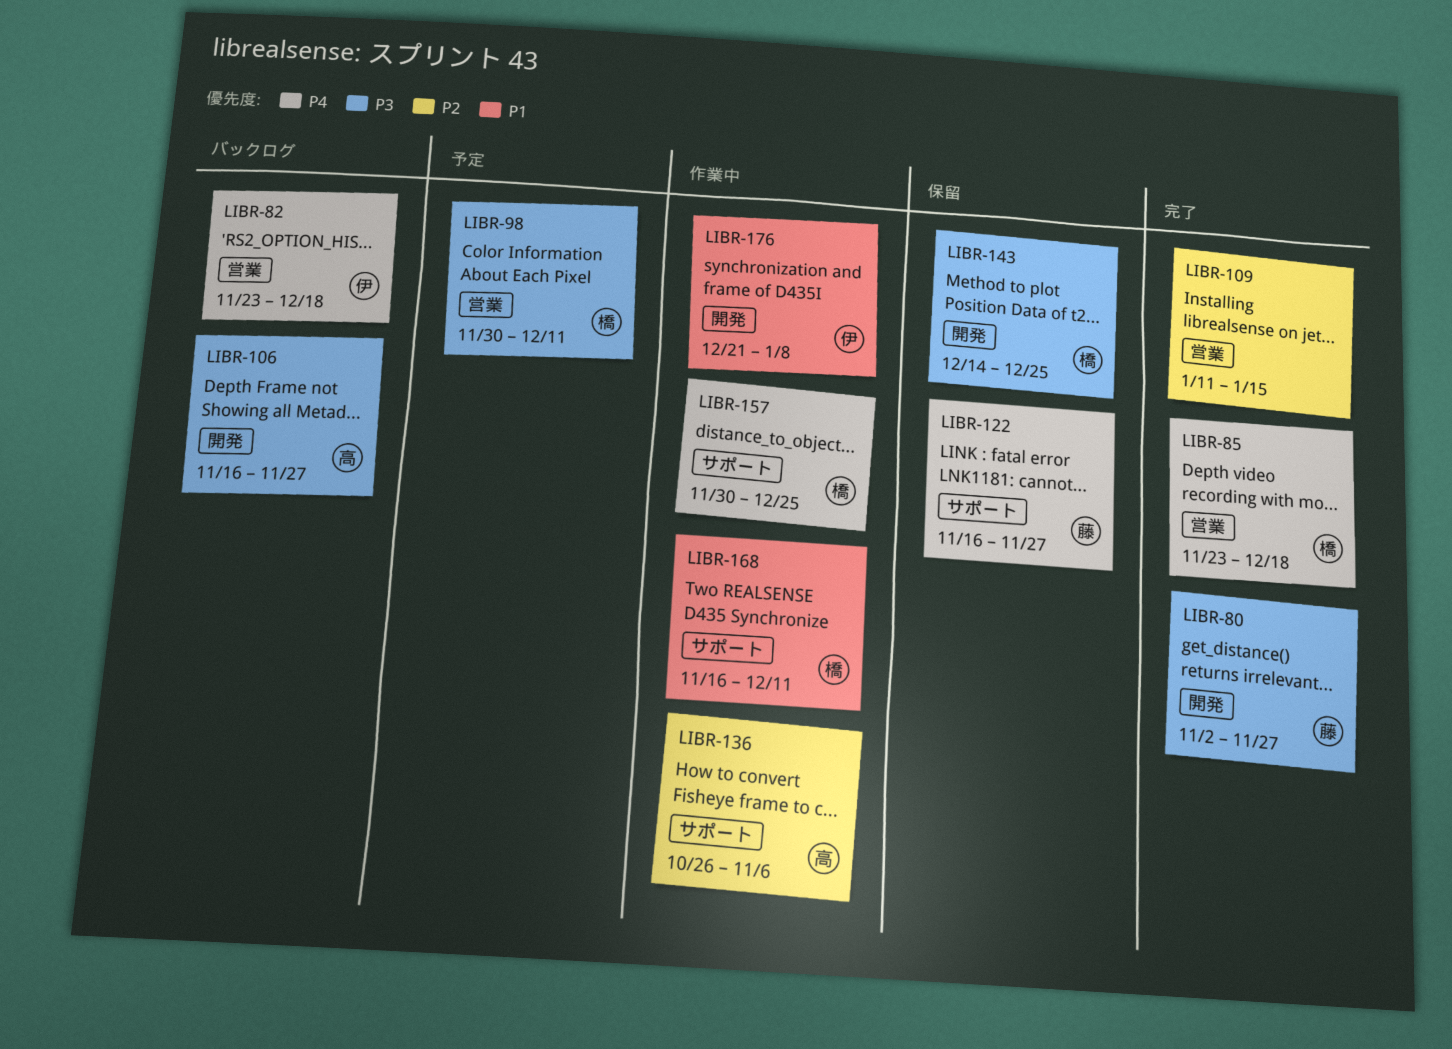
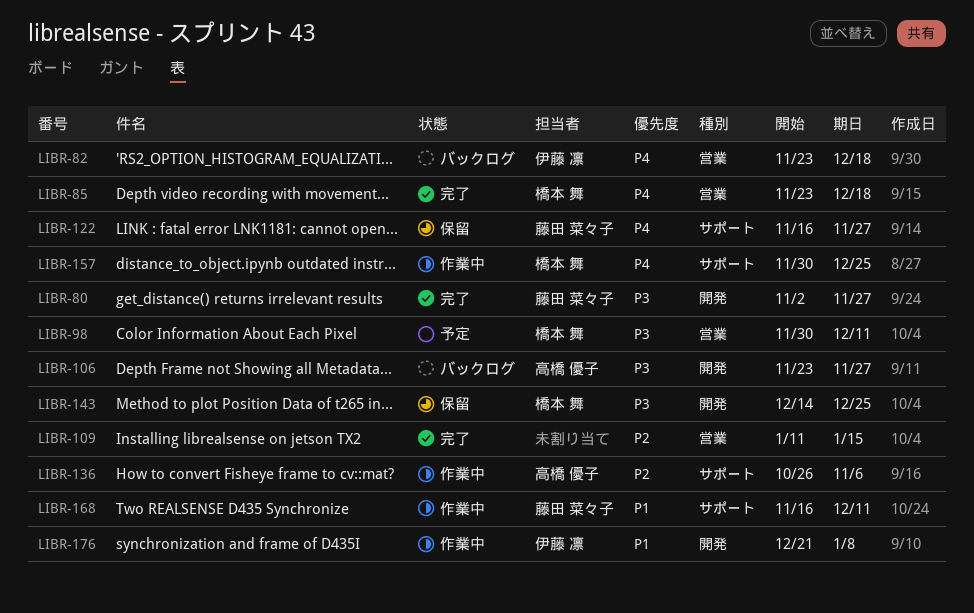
LIBR-106, start: Nov 16 -> Nov 23
LIBR-168, owner: 橋本 舞 -> 藤田 菜々子

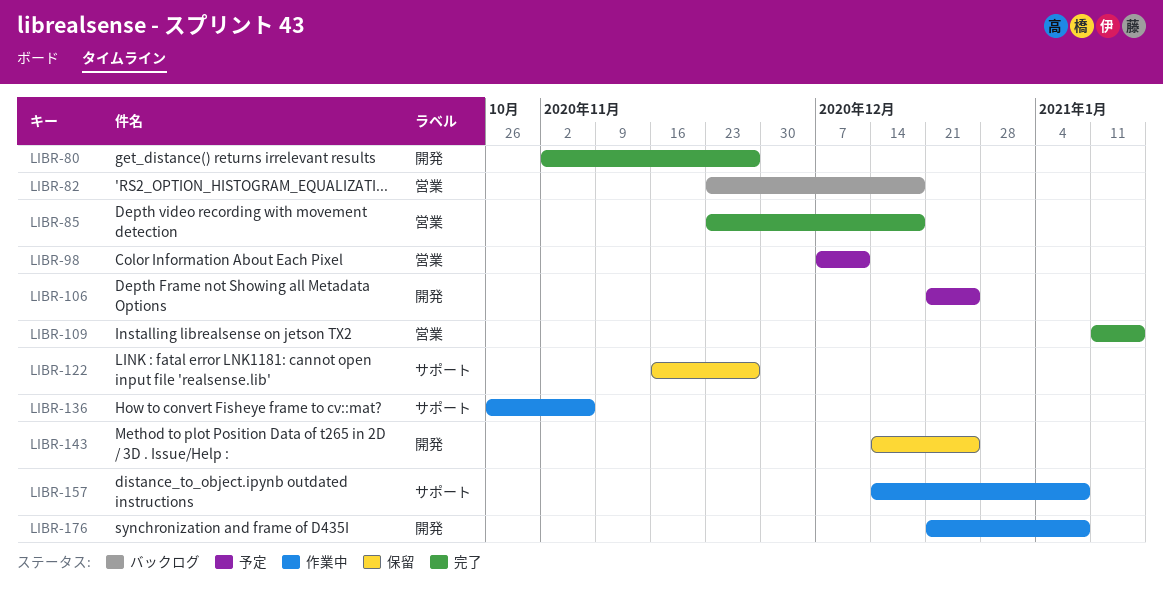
LIBR-98, start: Nov 30 -> Dec 7
LIBR-106, status: バックログ -> 予定
LIBR-106, start: Nov 23 -> Dec 21
LIBR-106, due: Nov 27 -> Dec 25
LIBR-157, start: Nov 30 -> Dec 14
LIBR-157, due: Dec 25 -> Jan 8
LIBR-168: present -> none

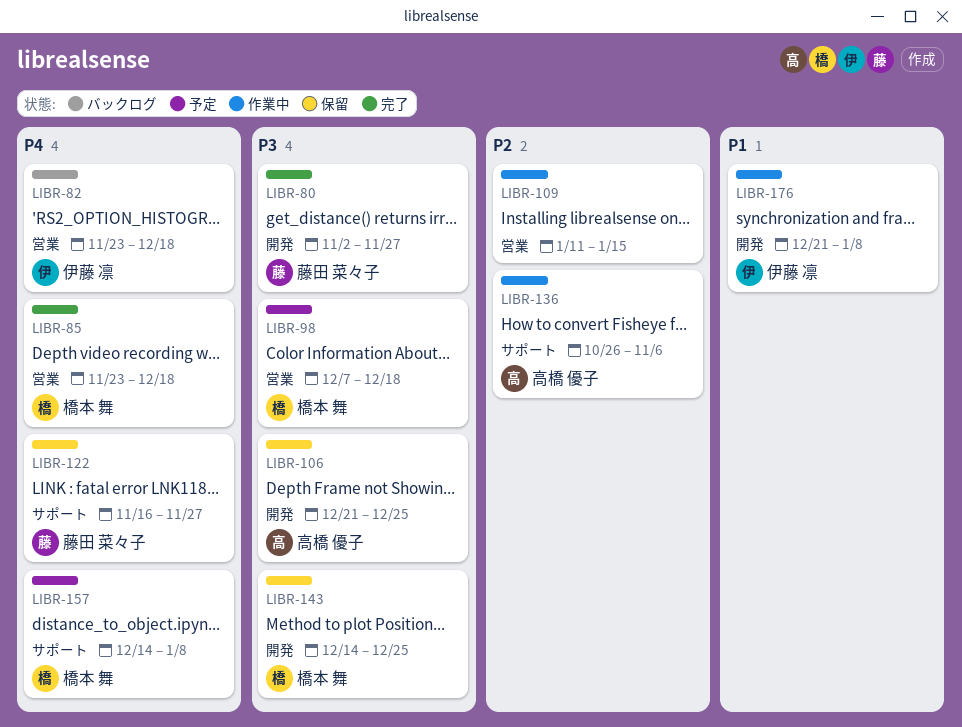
LIBR-98, due: Dec 11 -> Dec 18
LIBR-106, status: 予定 -> 保留
LIBR-109, status: 完了 -> 作業中
LIBR-157, status: 作業中 -> 予定

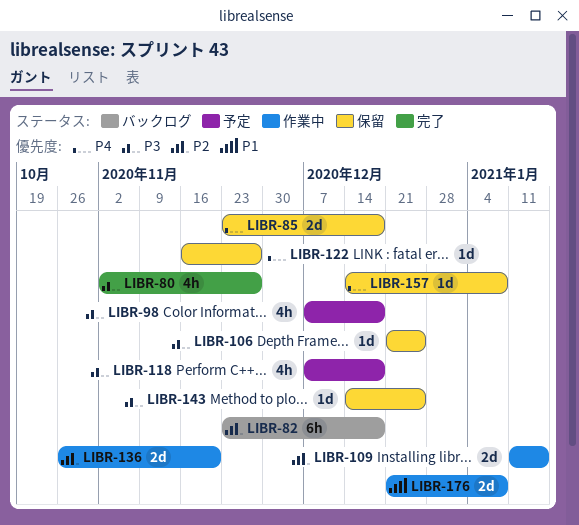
LIBR-82, priority: P4 -> P2
LIBR-85, status: 完了 -> 保留
LIBR-118: none -> present
LIBR-136, due: Nov 6 -> Nov 20
LIBR-157, status: 予定 -> 保留

